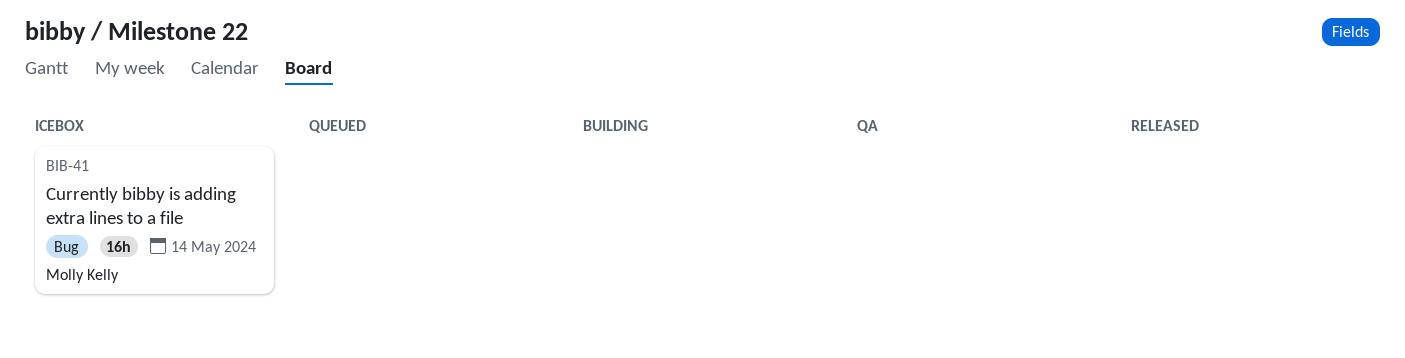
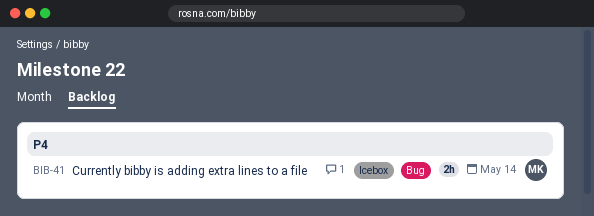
BIB-41, estimate: 16h -> 2h

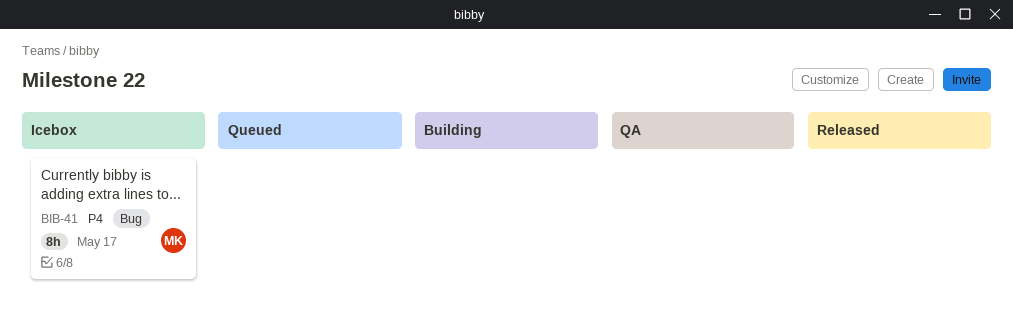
BIB-41, estimate: 2h -> 8h
BIB-41, due: May 14 -> May 17

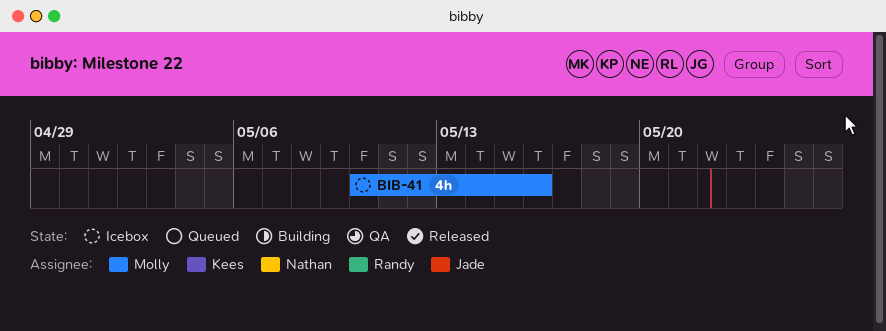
BIB-41, estimate: 8h -> 4h
BIB-41, due: May 17 -> May 16

